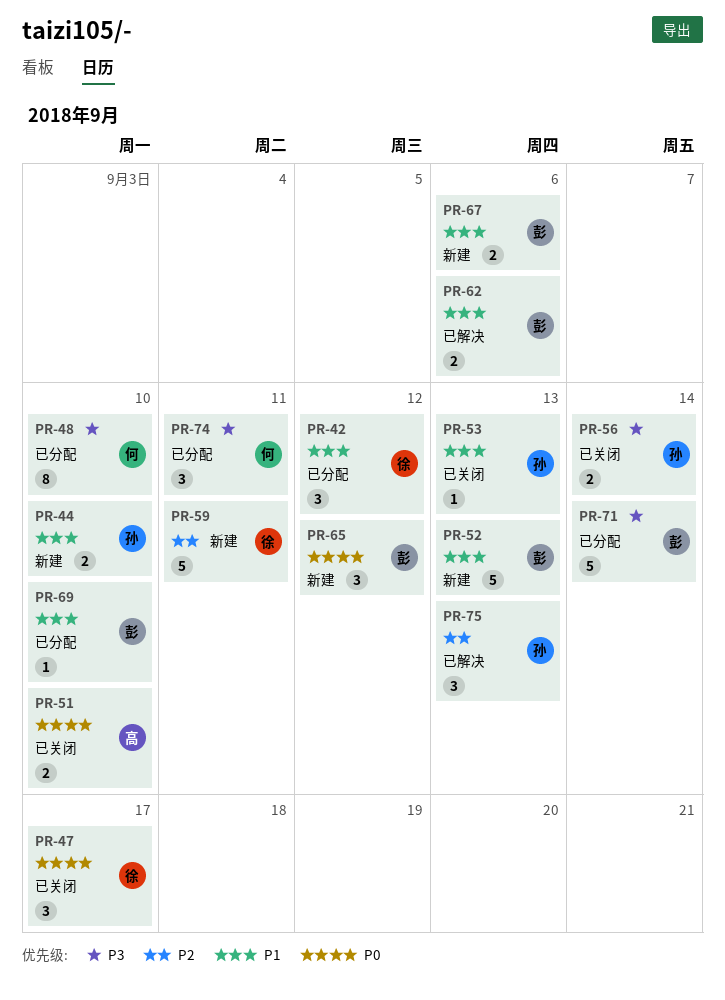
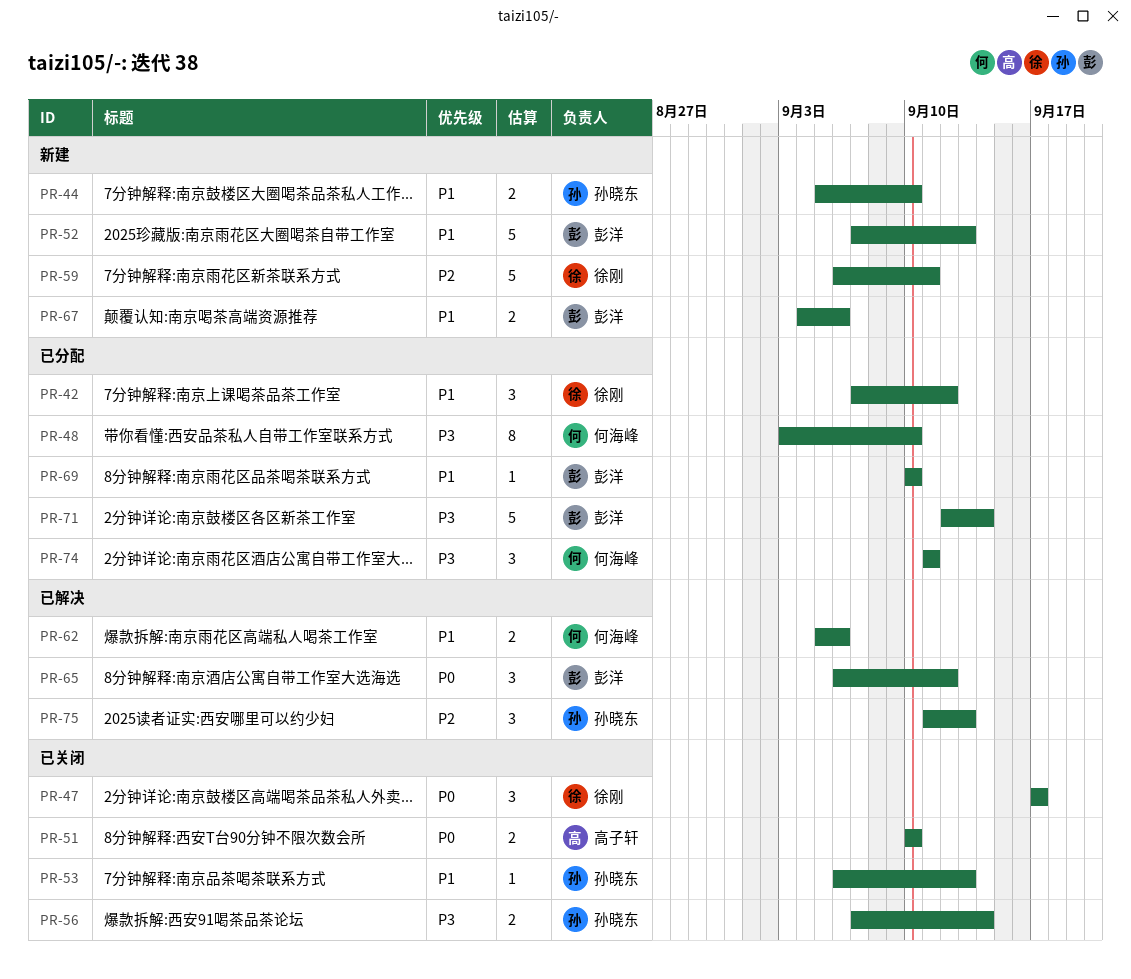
PR-62, owner: 彭洋 -> 何海峰
PR-65, status: 新建 -> 已解决

